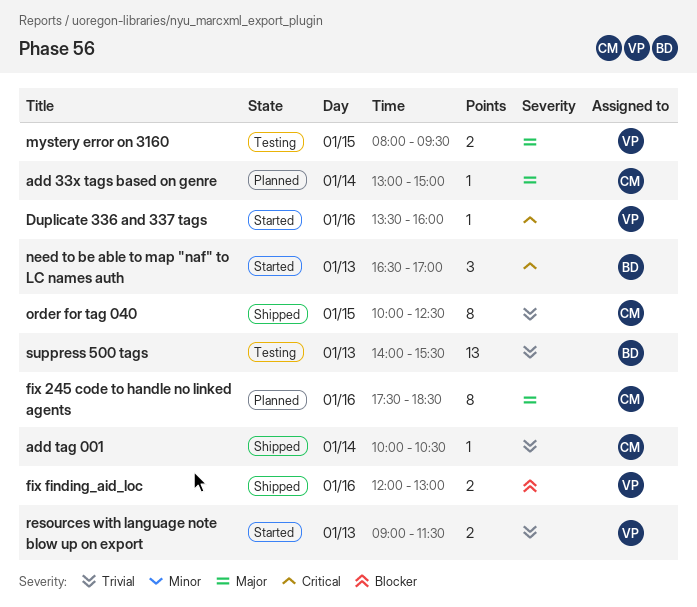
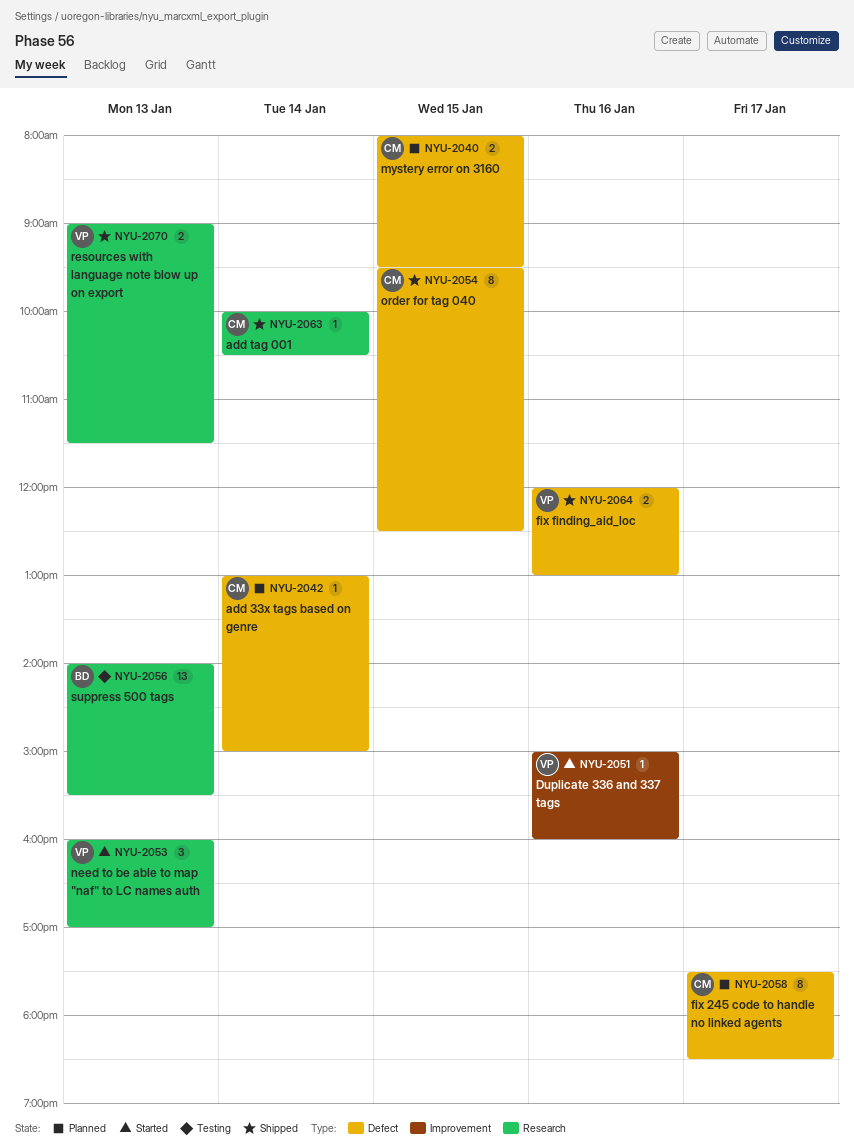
Duplicate 336 and 337 tags, begins: 13:30 -> 15:00
fix 245 code to handle no linked agents, day: Jan 16 -> Jan 17
mystery error on 3160, status: Testing -> Planned
mystery error on 3160, owner: VP -> CM
need to be able to map "naf" to LC names auth, owner: BD -> VP
need to be able to map "naf" to LC names auth, begins: 16:30 -> 16:00
order for tag 040, begins: 10:00 -> 09:30
resources with language note blow up on export, status: Started -> Shipped

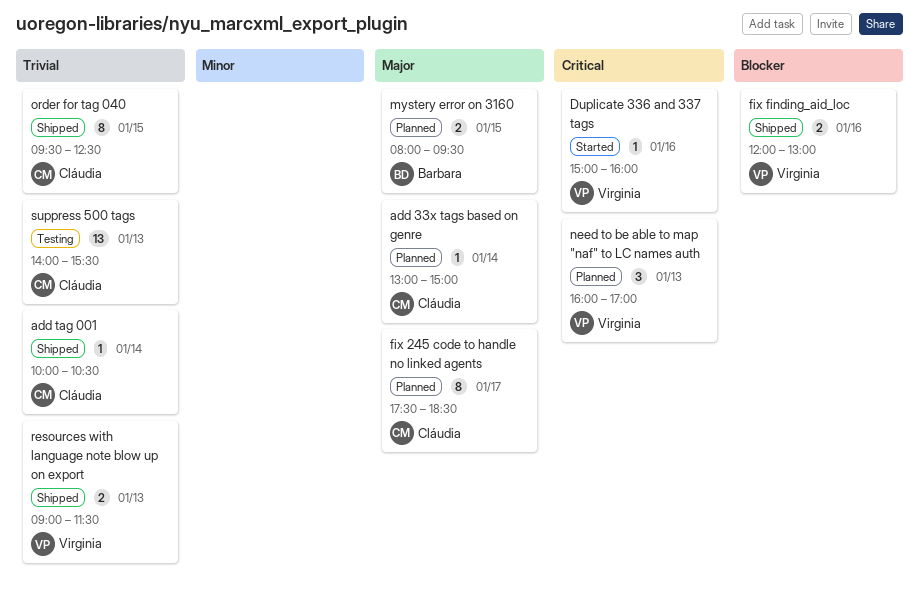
mystery error on 3160, owner: Cláudia -> Barbara
need to be able to map "naf" to LC names auth, status: Started -> Planned
suppress 500 tags, owner: Barbara -> Cláudia

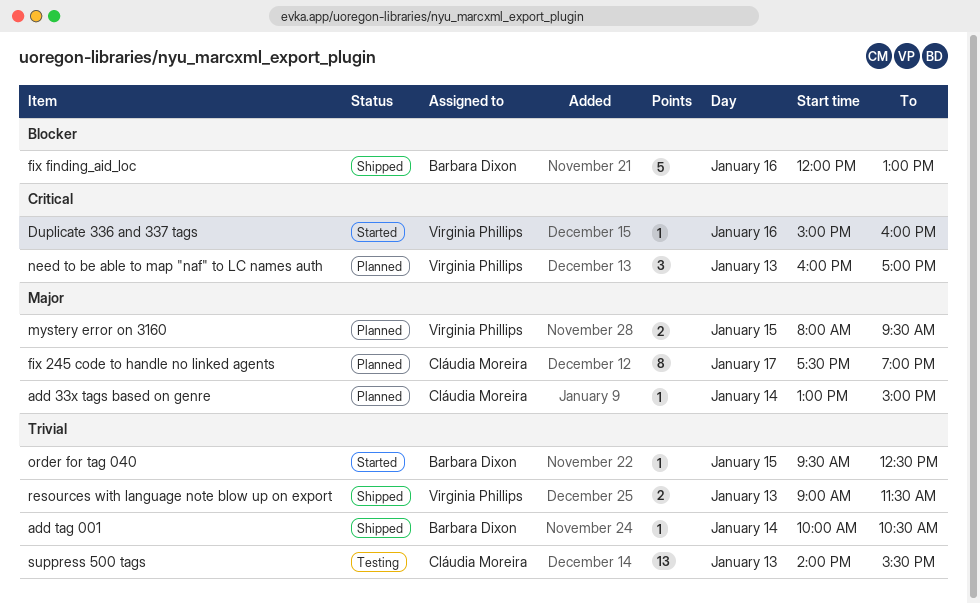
add tag 001, owner: Cláudia Moreira -> Barbara Dixon
fix 245 code to handle no linked agents, ends: 18:30 -> 19:00
fix finding_aid_loc, owner: Virginia Phillips -> Barbara Dixon
fix finding_aid_loc, estimate: 2 -> 5
mystery error on 3160, owner: Barbara Dixon -> Virginia Phillips
order for tag 040, status: Shipped -> Started
order for tag 040, owner: Cláudia Moreira -> Barbara Dixon
order for tag 040, estimate: 8 -> 1

